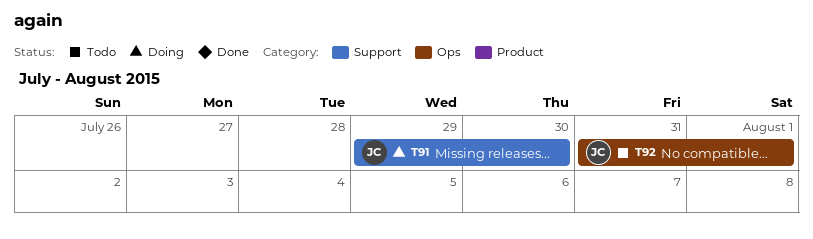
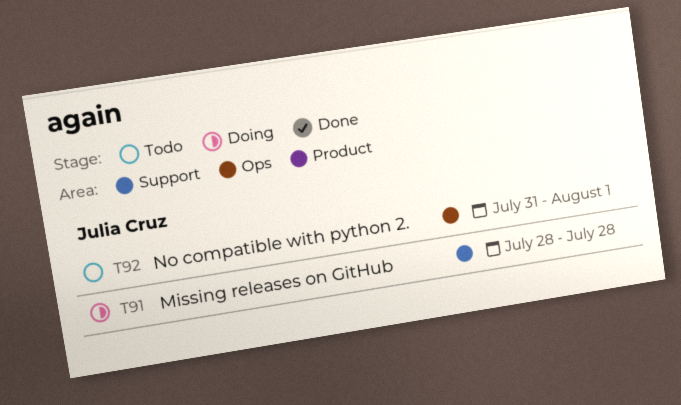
T91, start: Jul 29 -> Jul 28
T91, due: Jul 30 -> Jul 28

